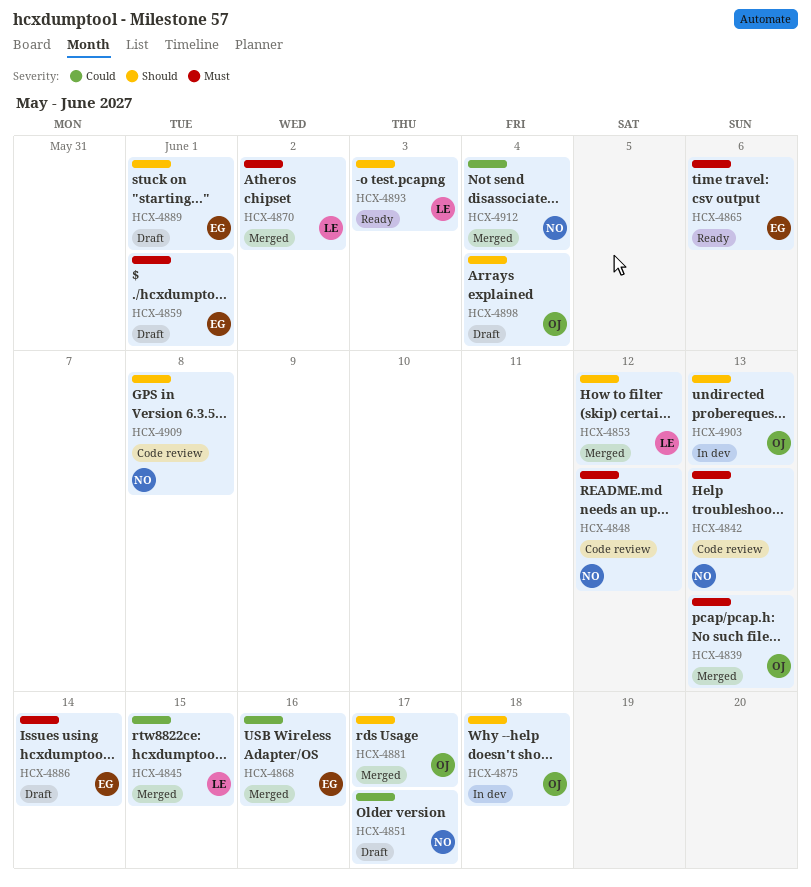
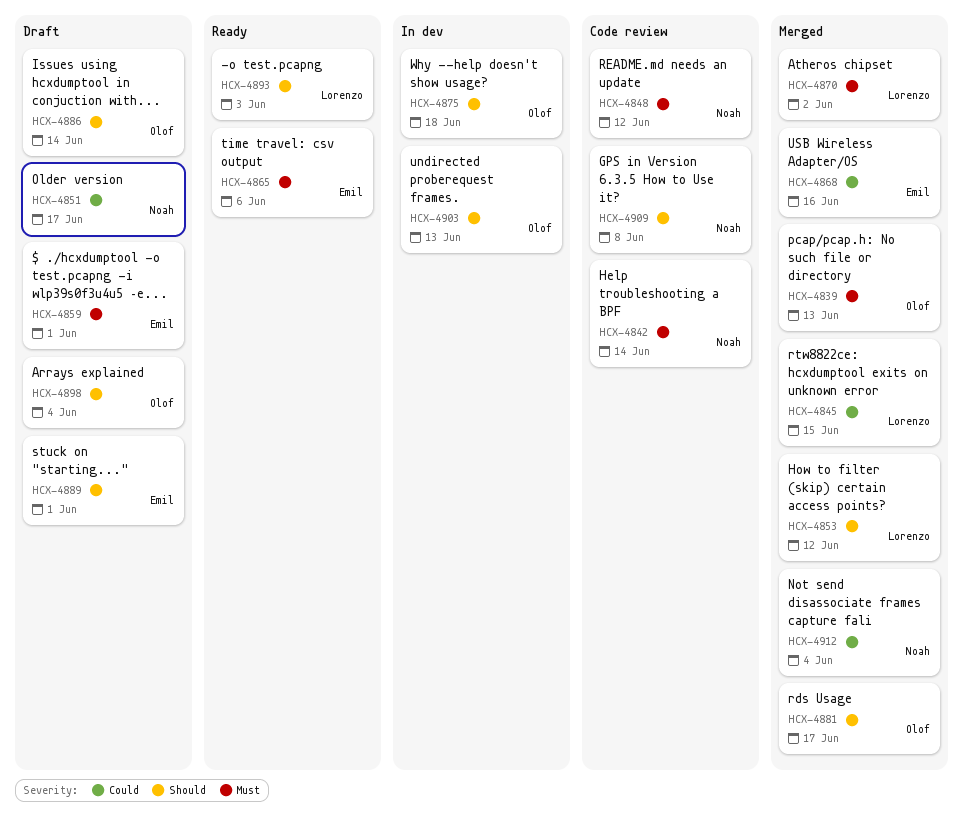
HCX-4842, due: Jun 13 -> Jun 14
HCX-4886, owner: Emil -> Olof
HCX-4886, priority: Must -> Should

